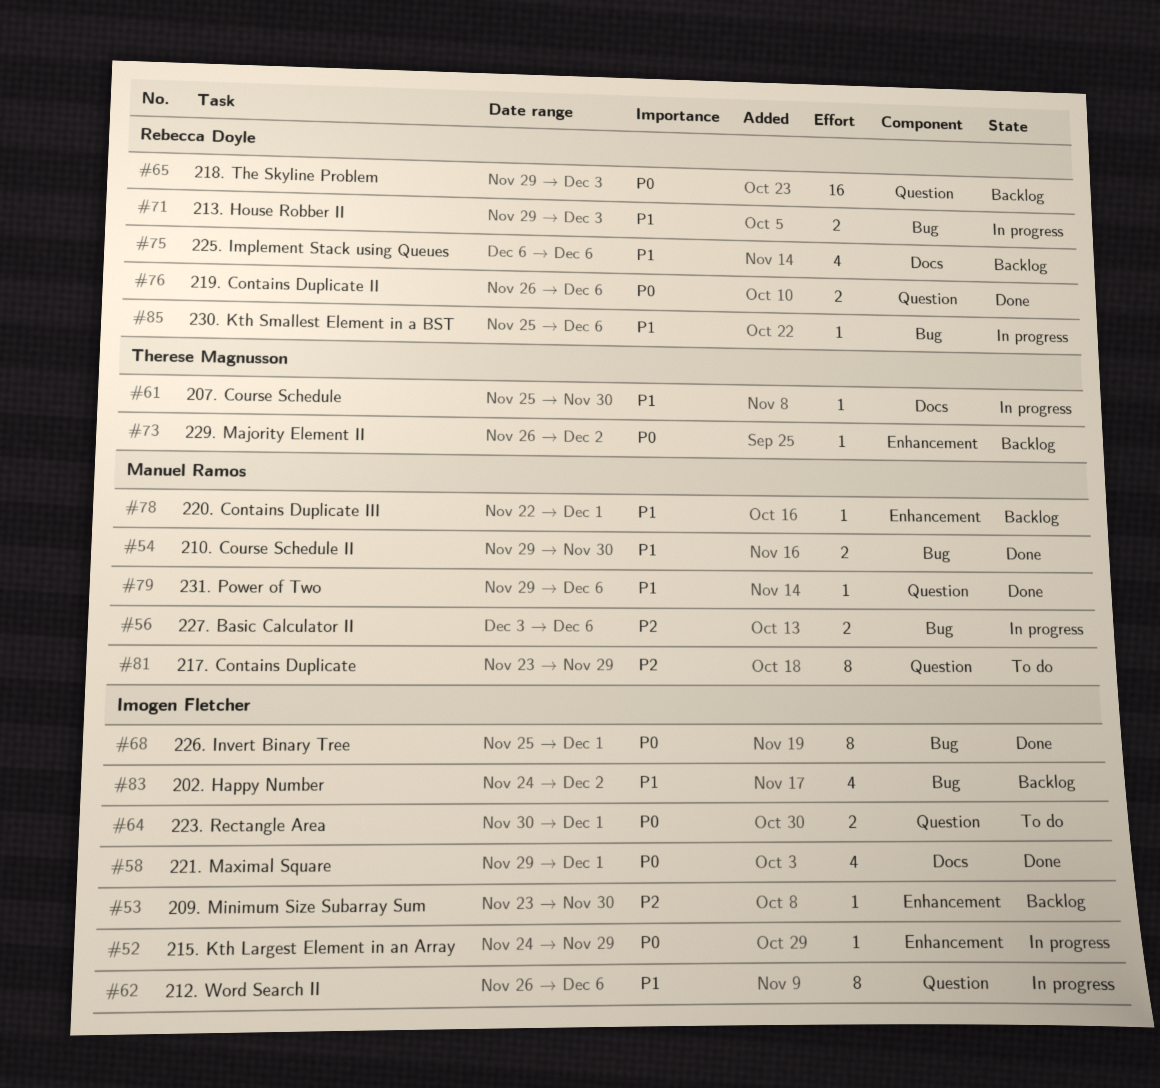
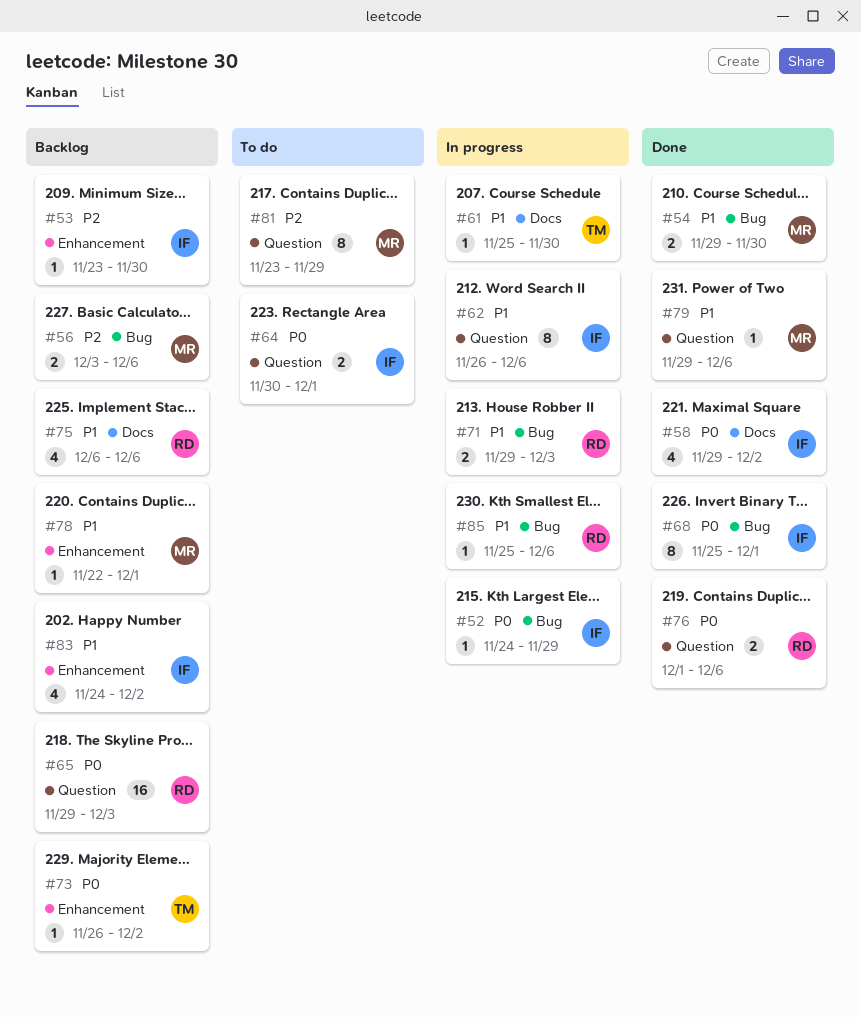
#52, label: Enhancement -> Bug
#56, status: In progress -> Backlog
#58, due: Dec 1 -> Dec 2
#76, start: Nov 26 -> Dec 1
#83, label: Bug -> Enhancement

